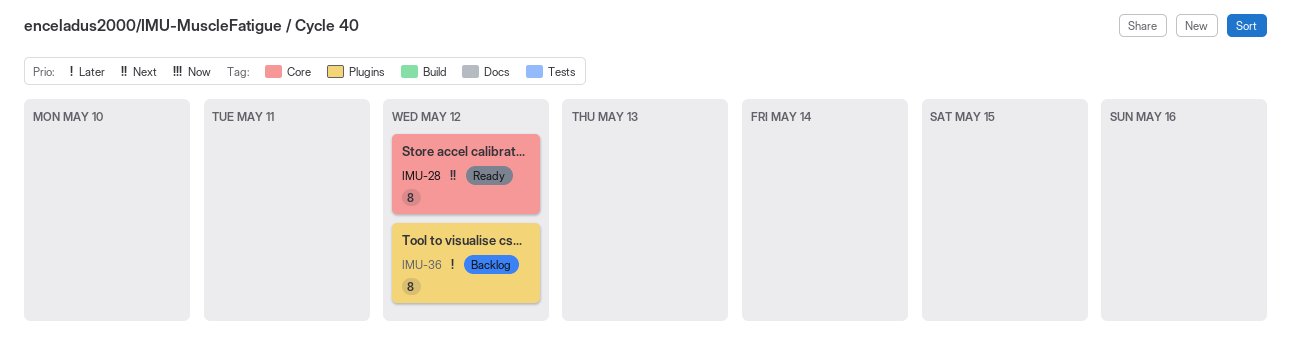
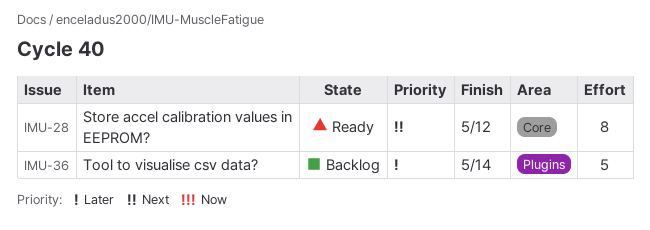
IMU-36, estimate: 8 -> 5
IMU-36, due: May 12 -> May 14

